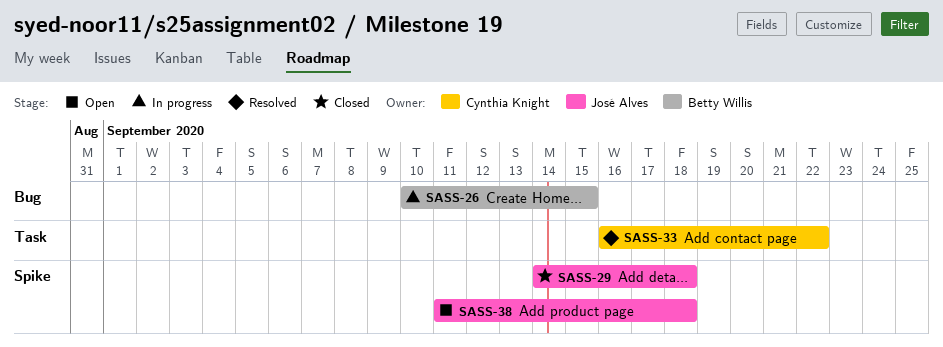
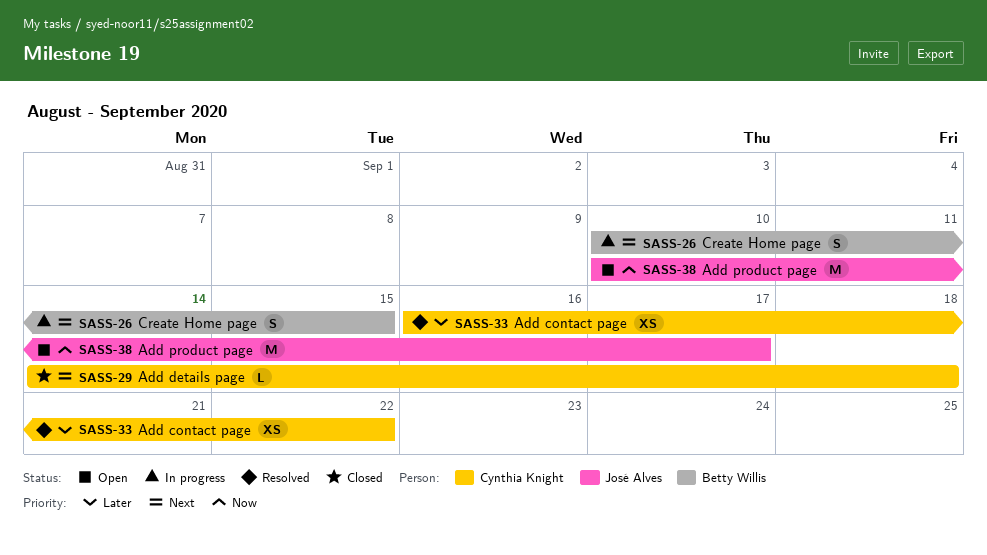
SASS-29, owner: José Alves -> Cynthia Knight
SASS-38, start: Sep 11 -> Sep 10
SASS-38, due: Sep 18 -> Sep 17

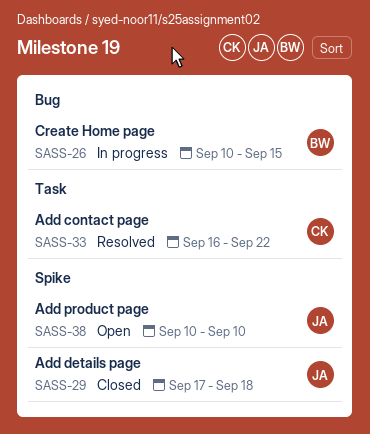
SASS-29, owner: Cynthia Knight -> José Alves
SASS-29, start: Sep 14 -> Sep 17
SASS-38, due: Sep 17 -> Sep 10

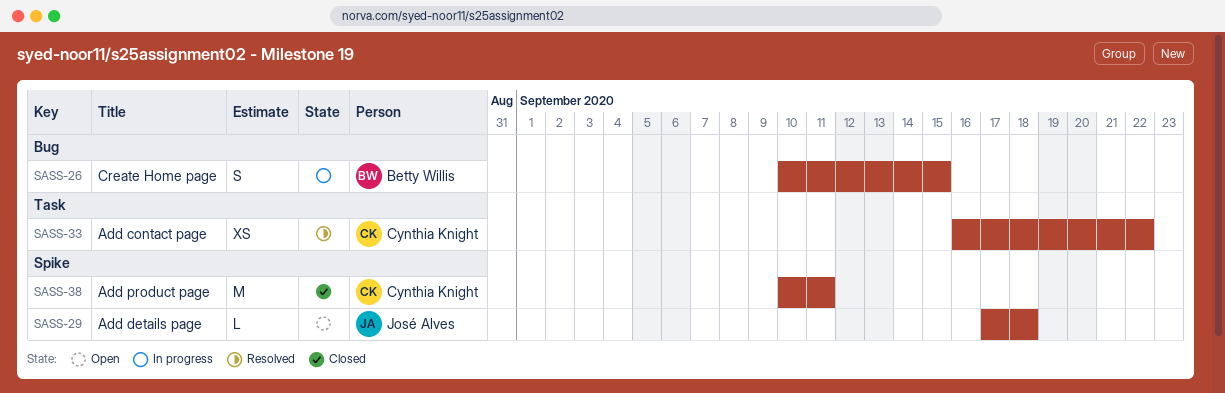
SASS-29, status: Closed -> Open
SASS-38, status: Open -> Closed
SASS-38, owner: José Alves -> Cynthia Knight
SASS-38, due: Sep 10 -> Sep 11

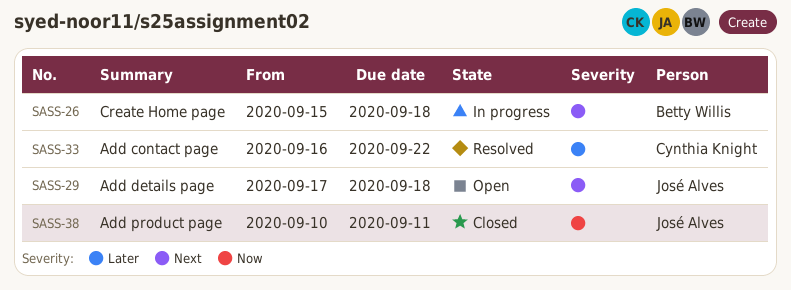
SASS-26, start: Sep 10 -> Sep 15
SASS-26, due: Sep 15 -> Sep 18
SASS-38, owner: Cynthia Knight -> José Alves

